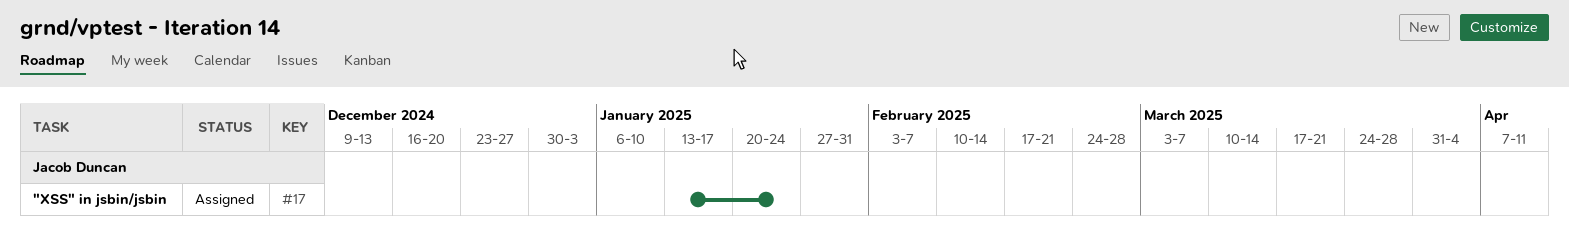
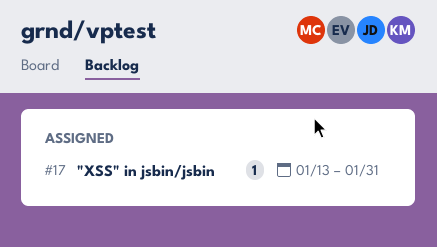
#17, due: Jan 24 -> Jan 31

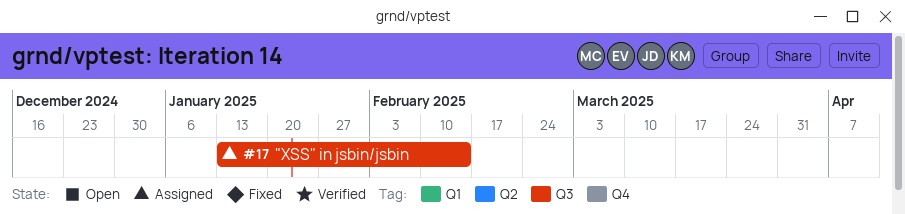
#17, due: Jan 31 -> Feb 14

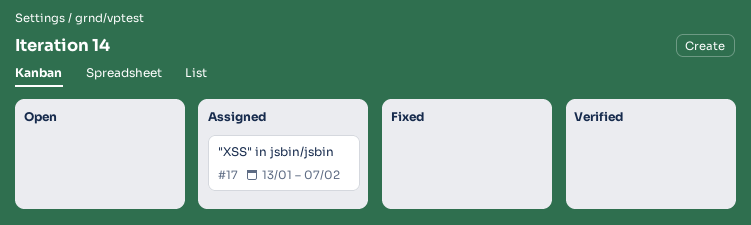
#17, due: Feb 14 -> Feb 7

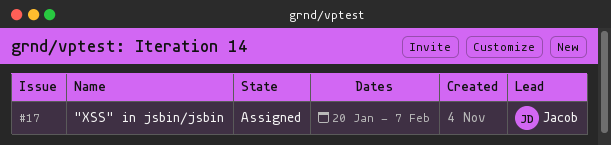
#17, start: Jan 13 -> Jan 20

